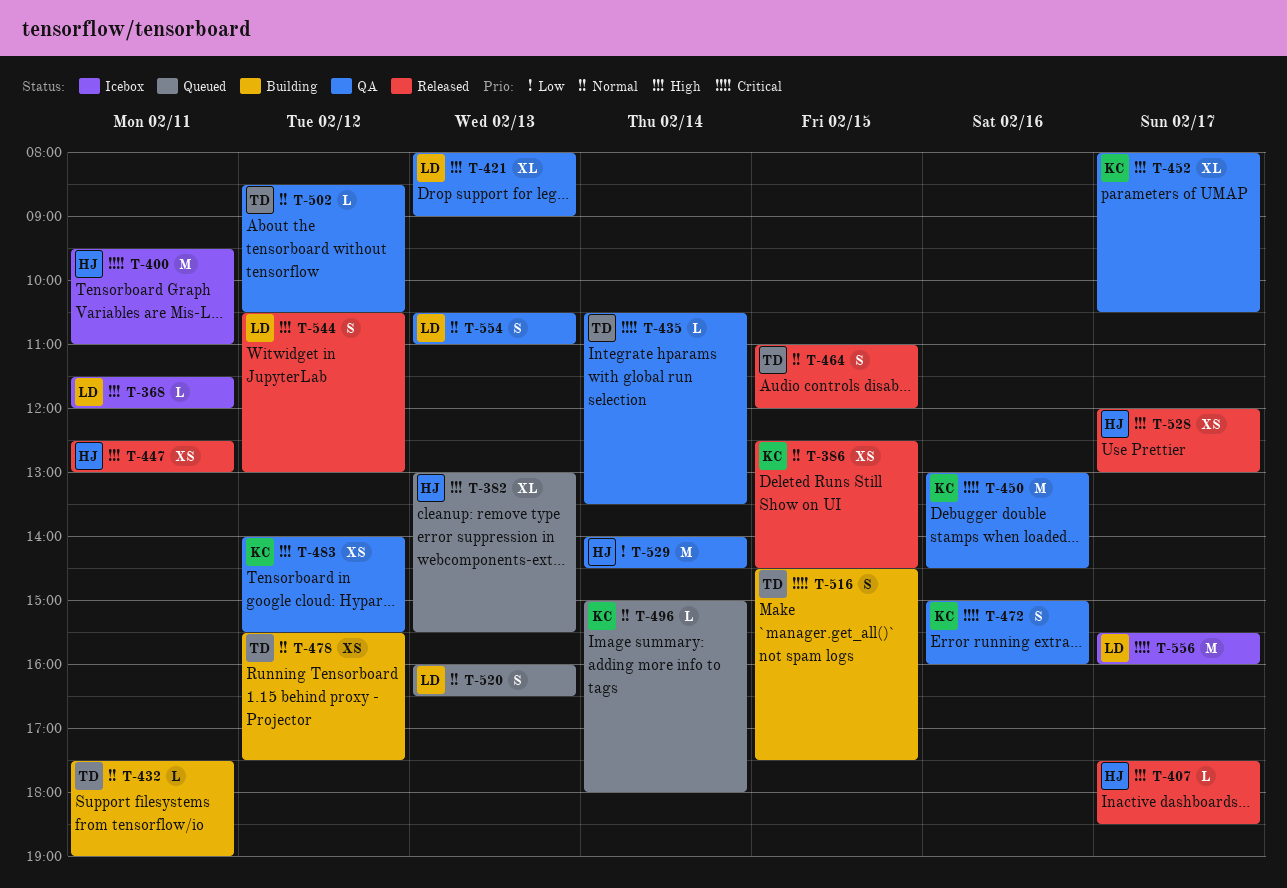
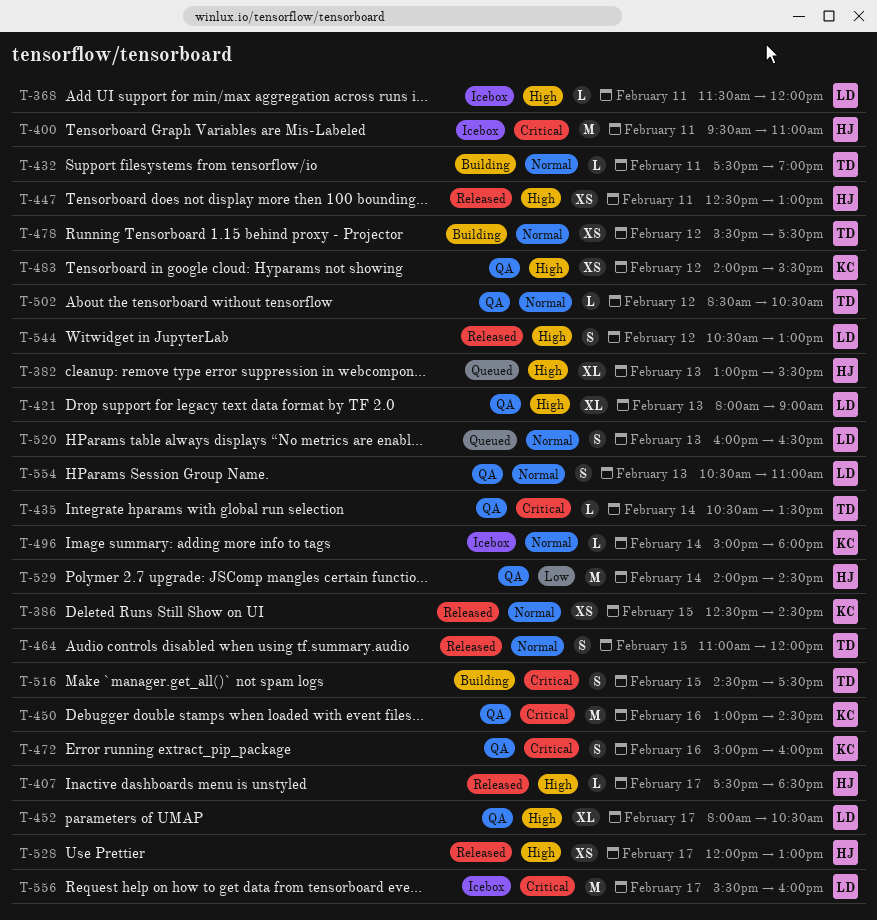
T-452, owner: KC -> LD
T-496, status: Queued -> Icebox

